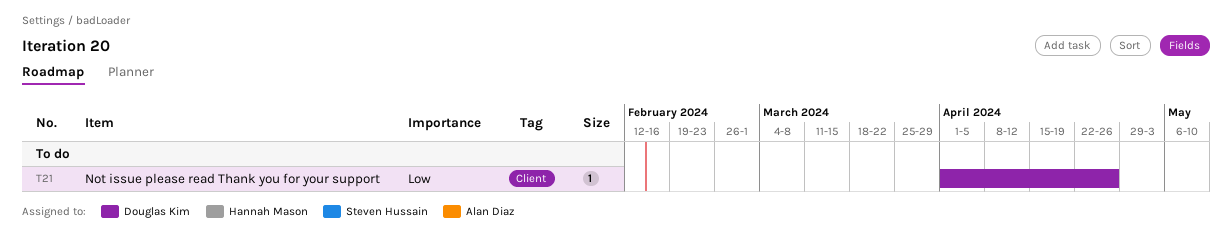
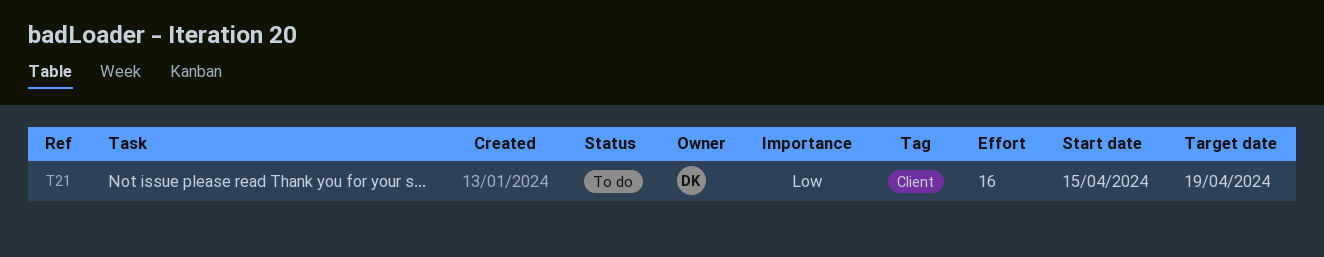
T21, estimate: 1 -> 16
T21, start: Apr 1 -> Apr 15
T21, due: Apr 26 -> Apr 19

